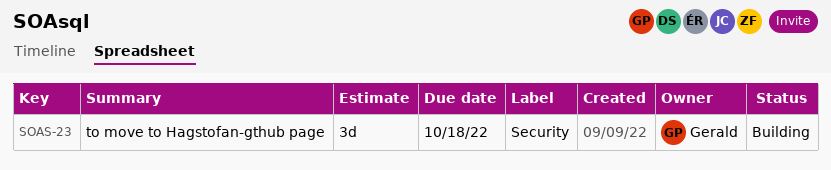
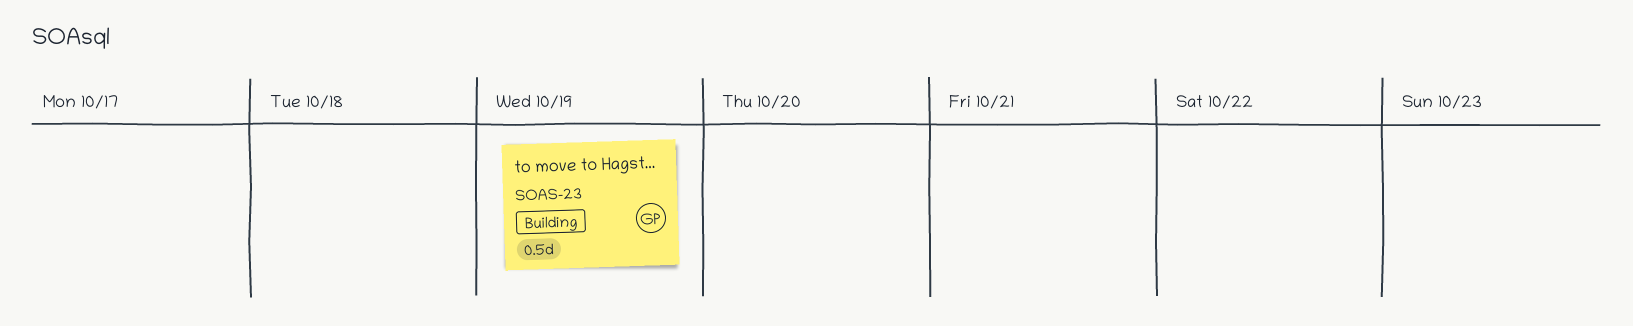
SOAS-23, estimate: 3d -> 0.5d
SOAS-23, due: Oct 18 -> Oct 19

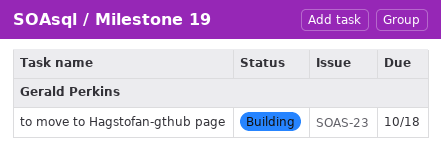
SOAS-23, due: Oct 19 -> Oct 18

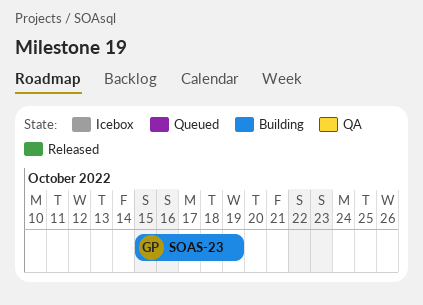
SOAS-23, due: Oct 18 -> Oct 19

